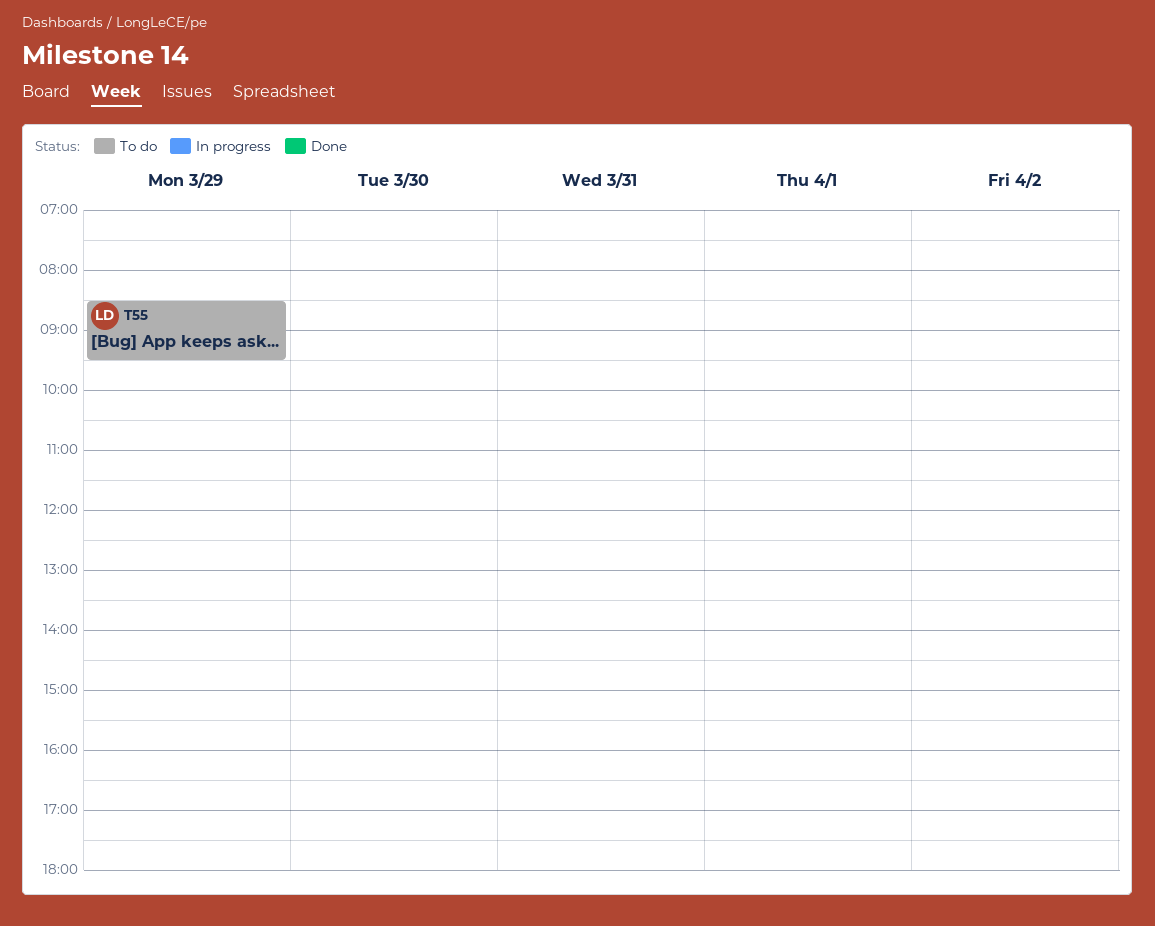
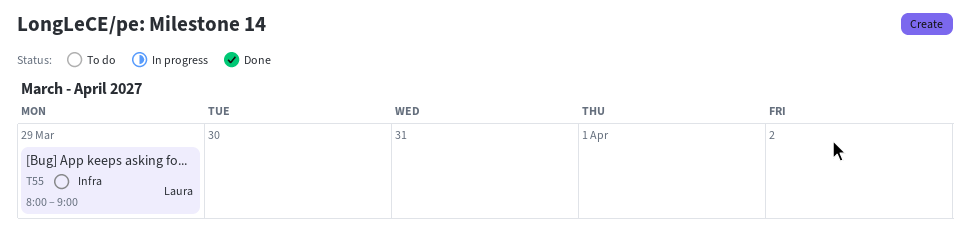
T55, begins: 08:30 -> 08:00
T55, ends: 09:30 -> 09:00

